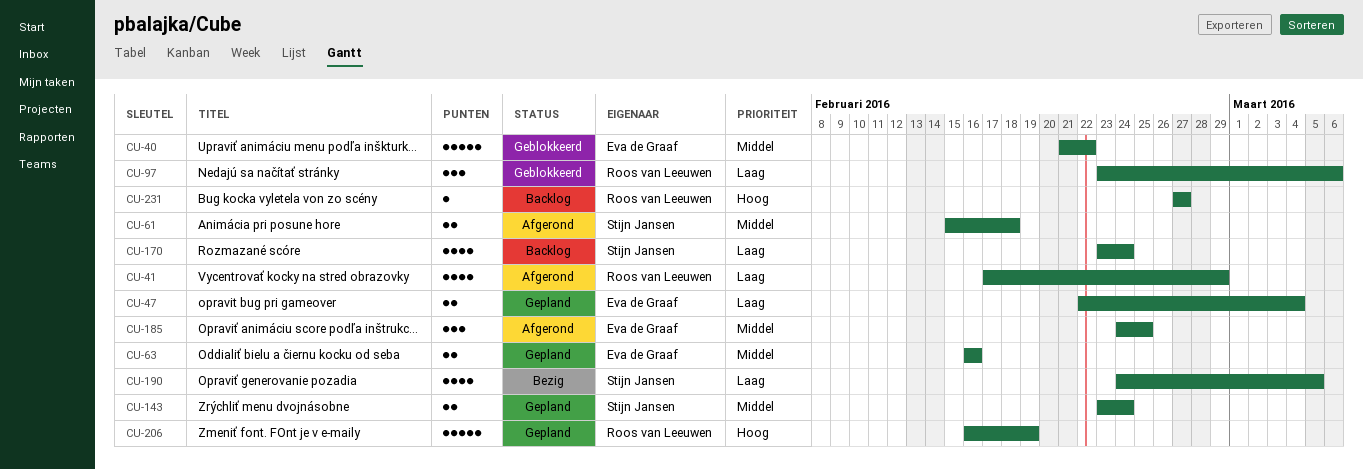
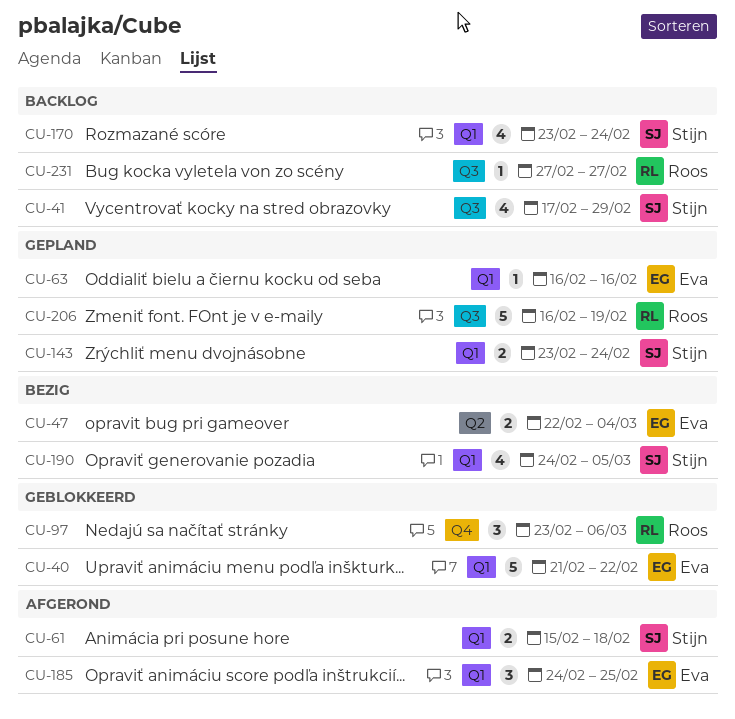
CU-41, status: Afgerond -> Backlog
CU-41, owner: Roos van Leeuwen -> Stijn Jansen
CU-47, status: Gepland -> Bezig
CU-63, estimate: 2 -> 1

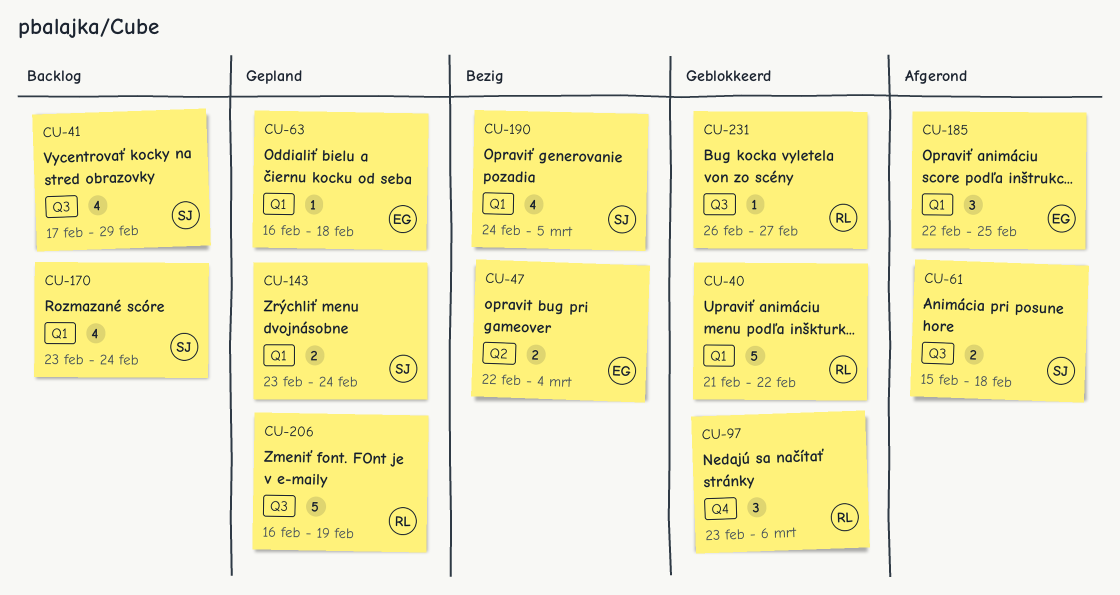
CU-40, owner: Eva -> Roos
CU-61, label: Q1 -> Q3
CU-63, due: Feb 16 -> Feb 18
CU-185, start: Feb 24 -> Feb 22
CU-231, status: Backlog -> Geblokkeerd
CU-231, start: Feb 27 -> Feb 26

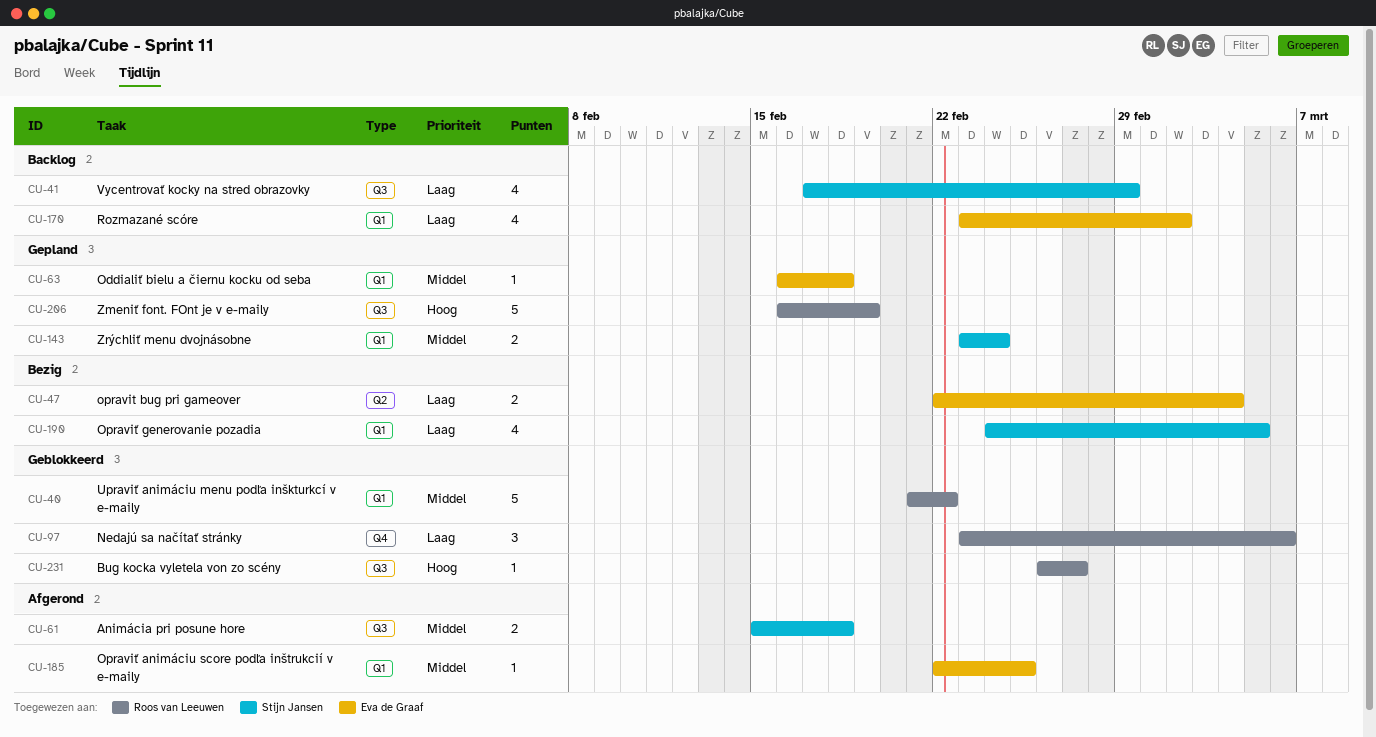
CU-170, owner: Stijn Jansen -> Eva de Graaf
CU-170, due: Feb 24 -> Mar 2
CU-185, estimate: 3 -> 1

